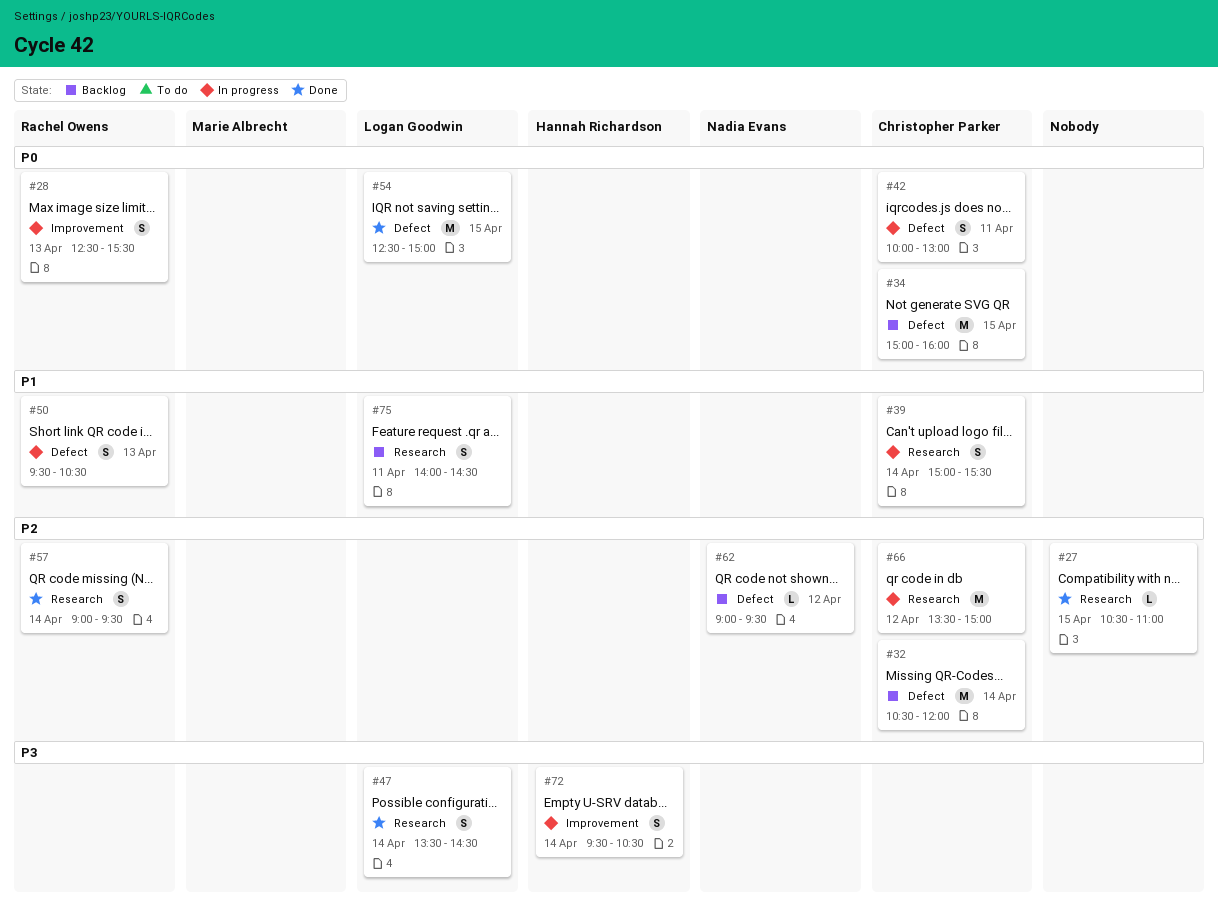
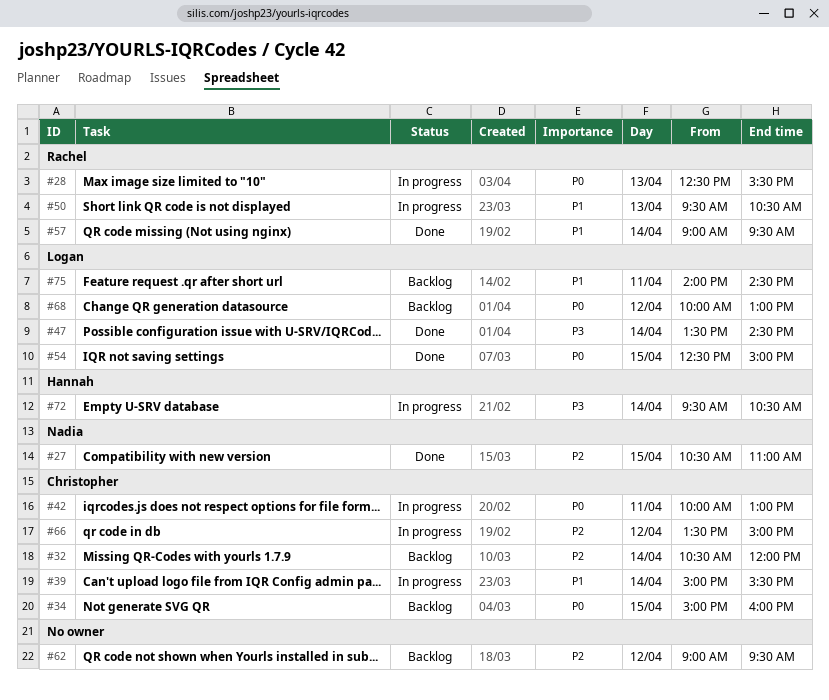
#27, owner: none -> Nadia Evans
#57, priority: P2 -> P1
#62, owner: Nadia Evans -> none
#68: none -> present

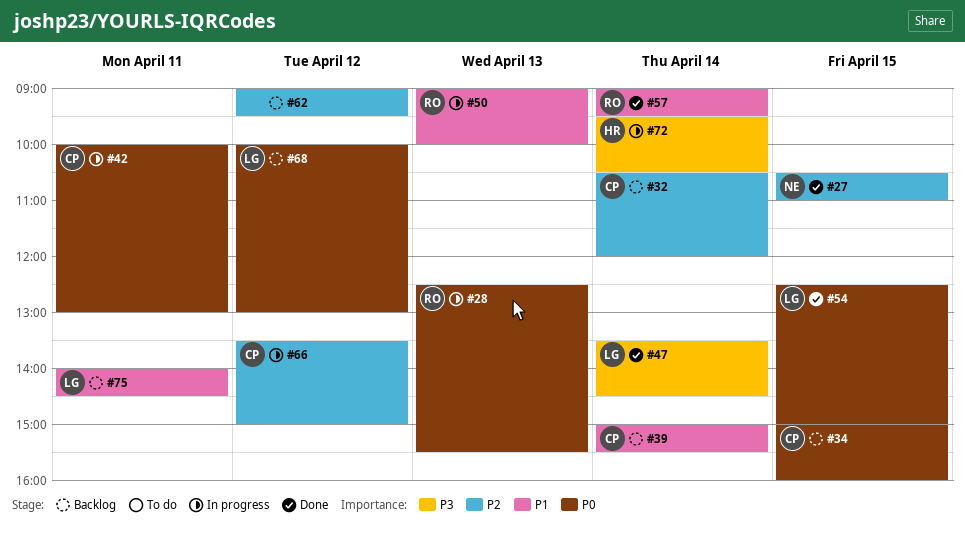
#39, status: In progress -> Backlog
#50, begins: 09:30 -> 09:00
#50, ends: 10:30 -> 10:00

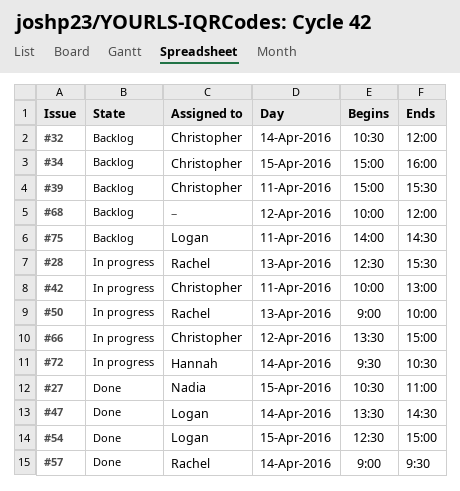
#39, day: Apr 14 -> Apr 11
#62: present -> none
#68, owner: Logan -> none
#68, ends: 13:00 -> 12:00

